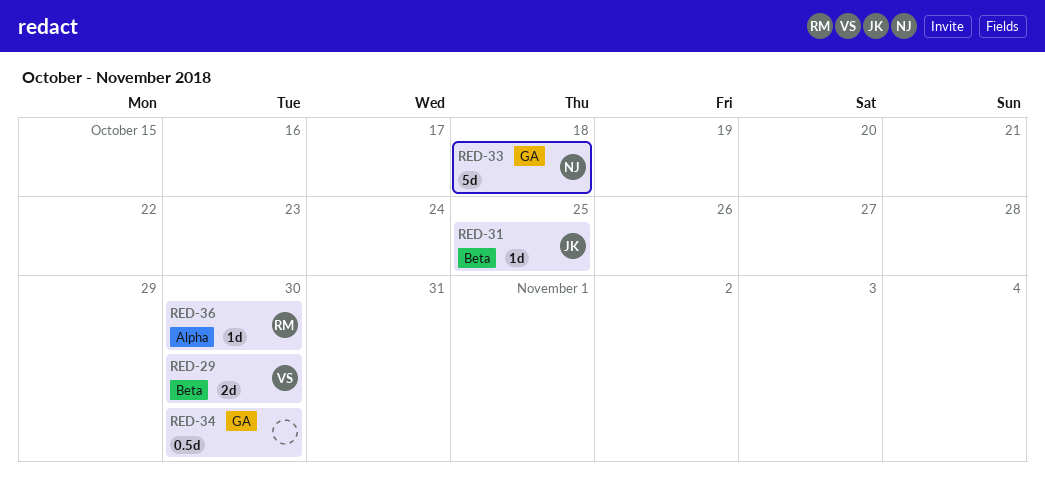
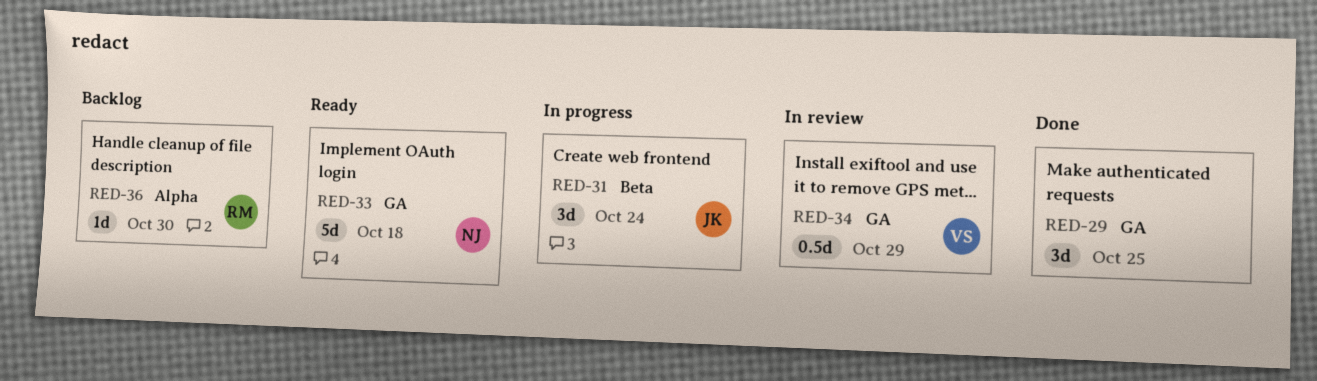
RED-29, owner: VS -> none
RED-29, label: Beta -> GA
RED-29, estimate: 2d -> 3d
RED-29, due: Oct 30 -> Oct 25
RED-31, estimate: 1d -> 3d
RED-31, due: Oct 25 -> Oct 24
RED-34, owner: none -> VS
RED-34, due: Oct 30 -> Oct 29

